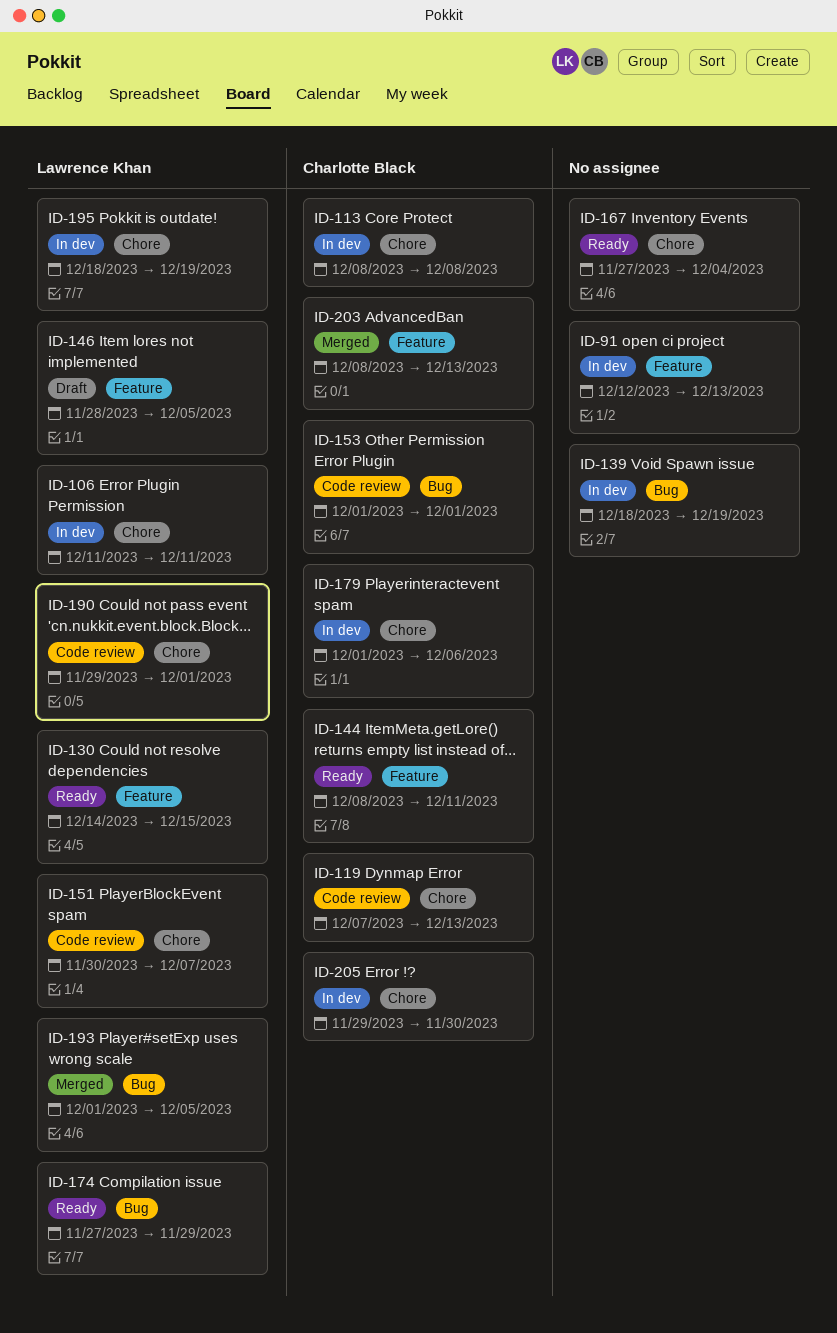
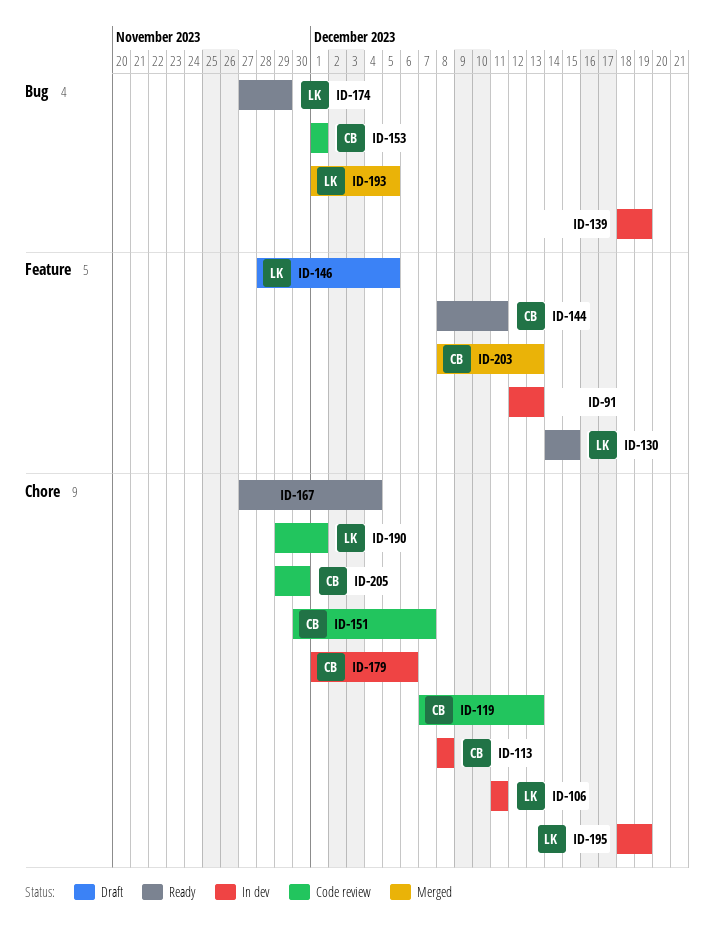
ID-151, owner: Lawrence Khan -> Charlotte Black
ID-205, status: In dev -> Code review

